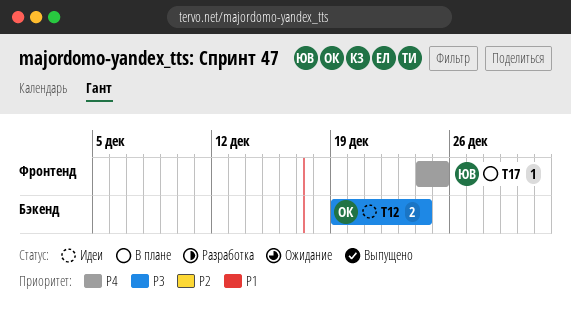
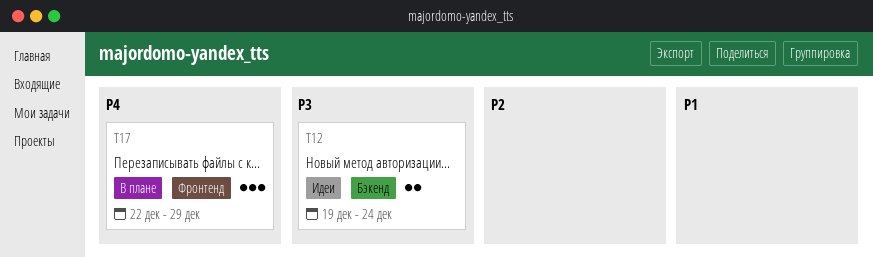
T17, estimate: 1 -> 3
T17, start: Dec 24 -> Dec 22
T17, due: Dec 25 -> Dec 29

